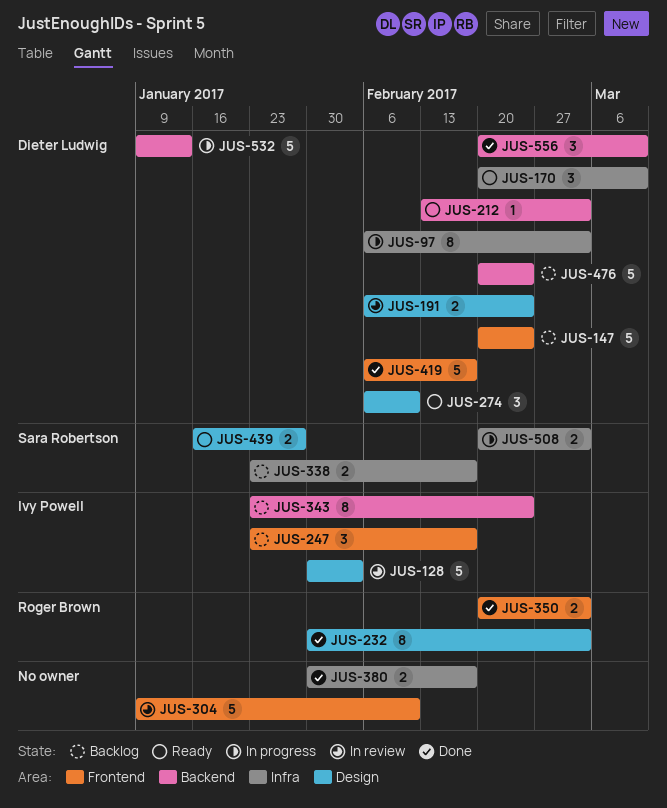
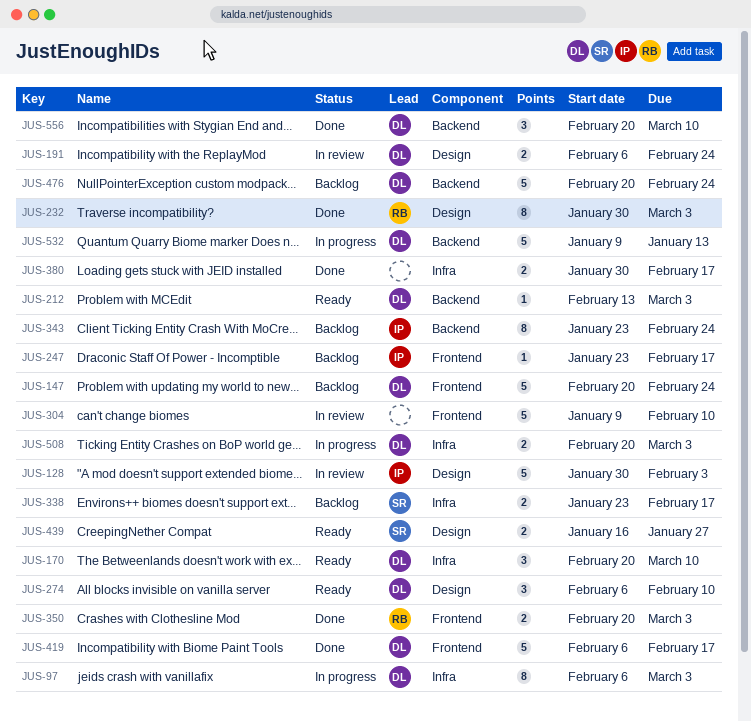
JUS-247, estimate: 3 -> 1
JUS-508, owner: Sara Robertson -> Dieter Ludwig

